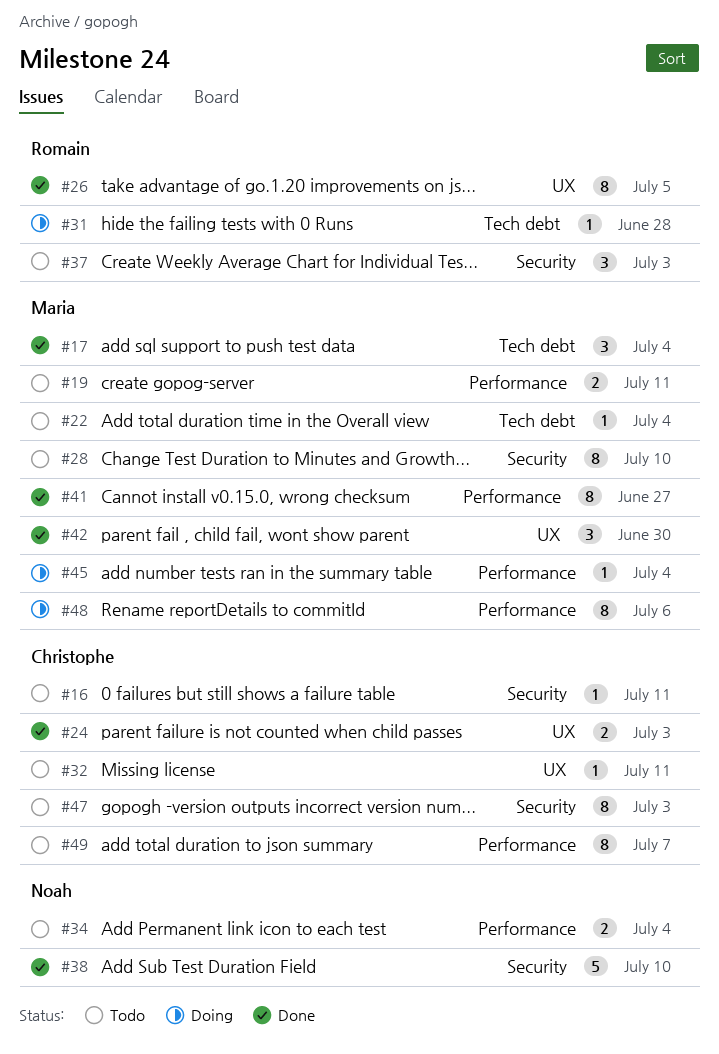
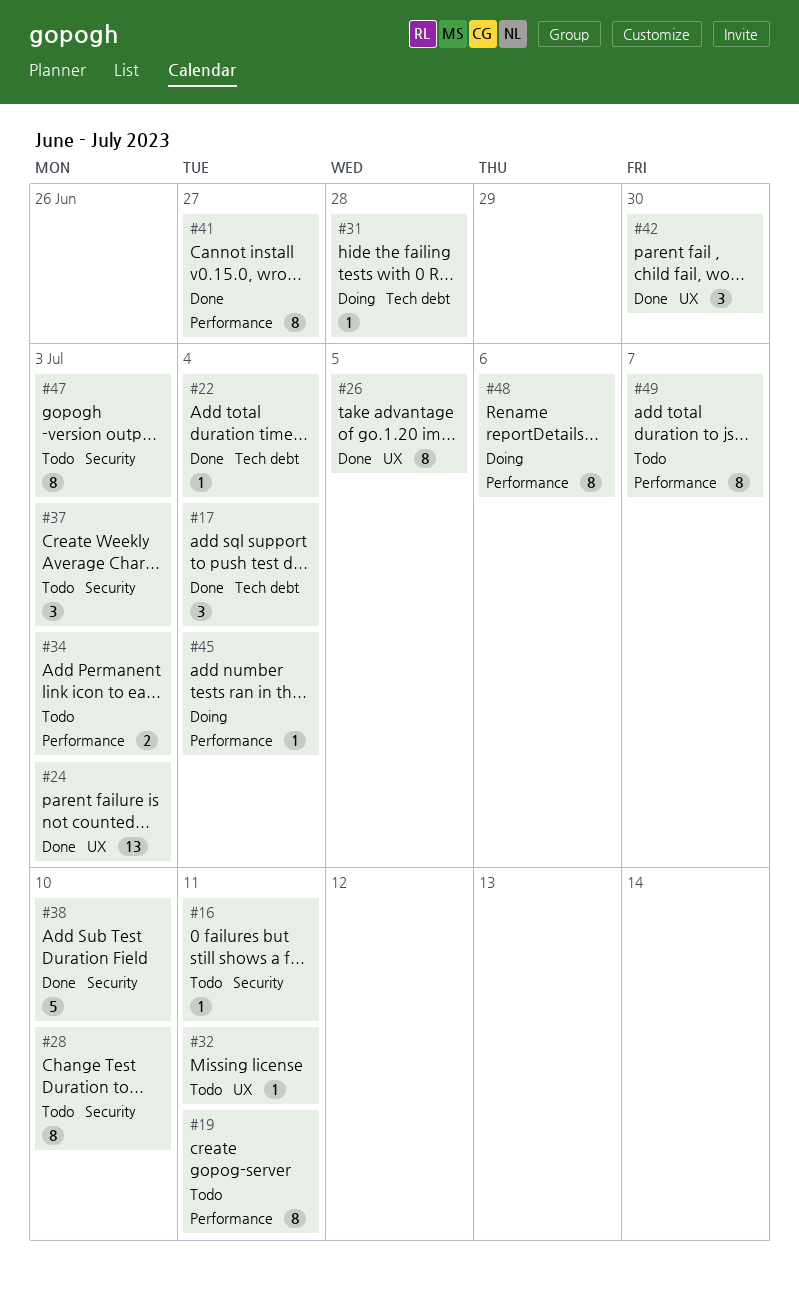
#19, estimate: 2 -> 8
#22, status: Todo -> Done
#24, estimate: 2 -> 13
#34, due: Jul 4 -> Jul 3

